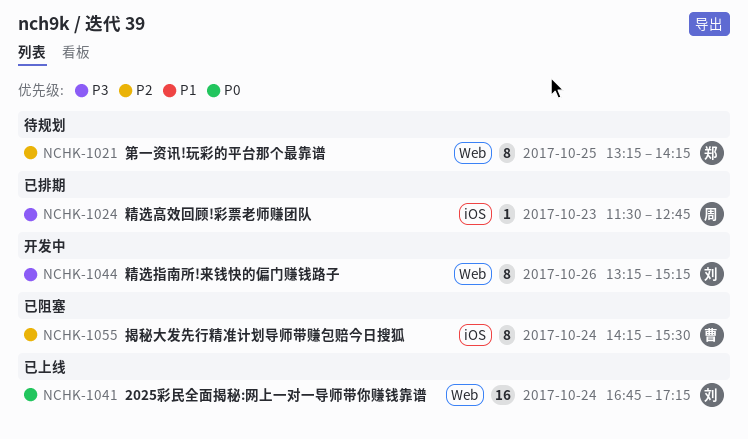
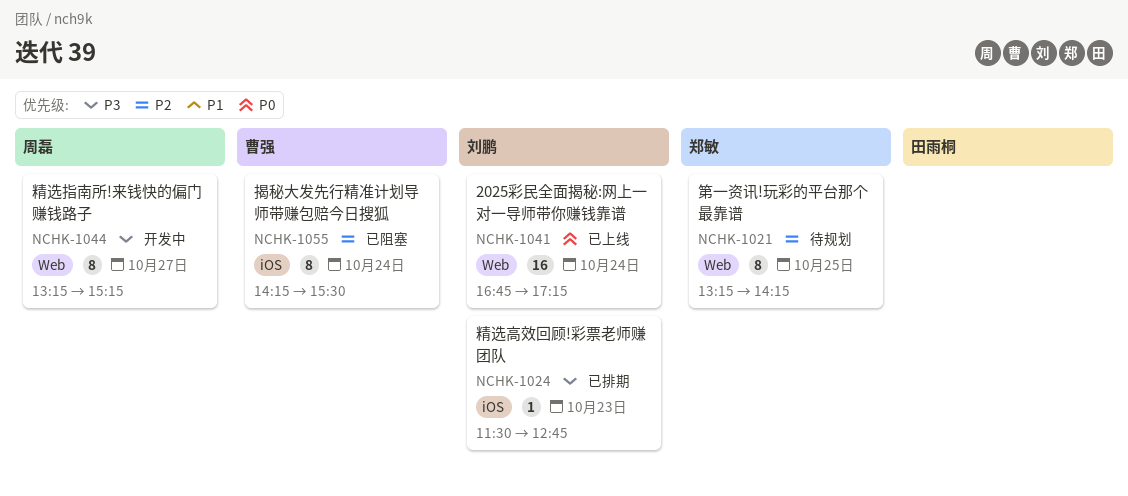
NCHK-1024, owner: 周磊 -> 刘鹏
NCHK-1044, owner: 刘鹏 -> 周磊
NCHK-1044, day: Oct 26 -> Oct 27

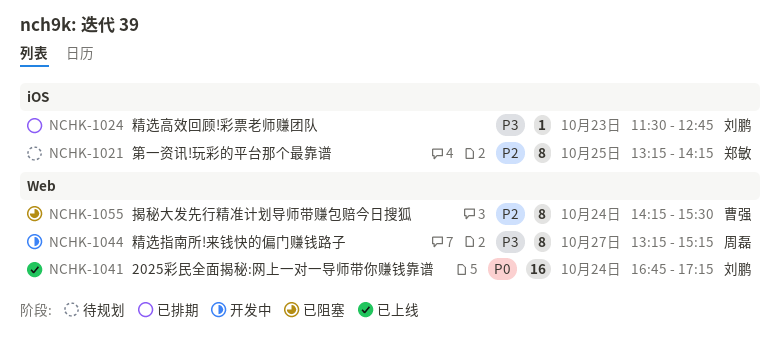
NCHK-1021, label: Web -> iOS
NCHK-1055, label: iOS -> Web

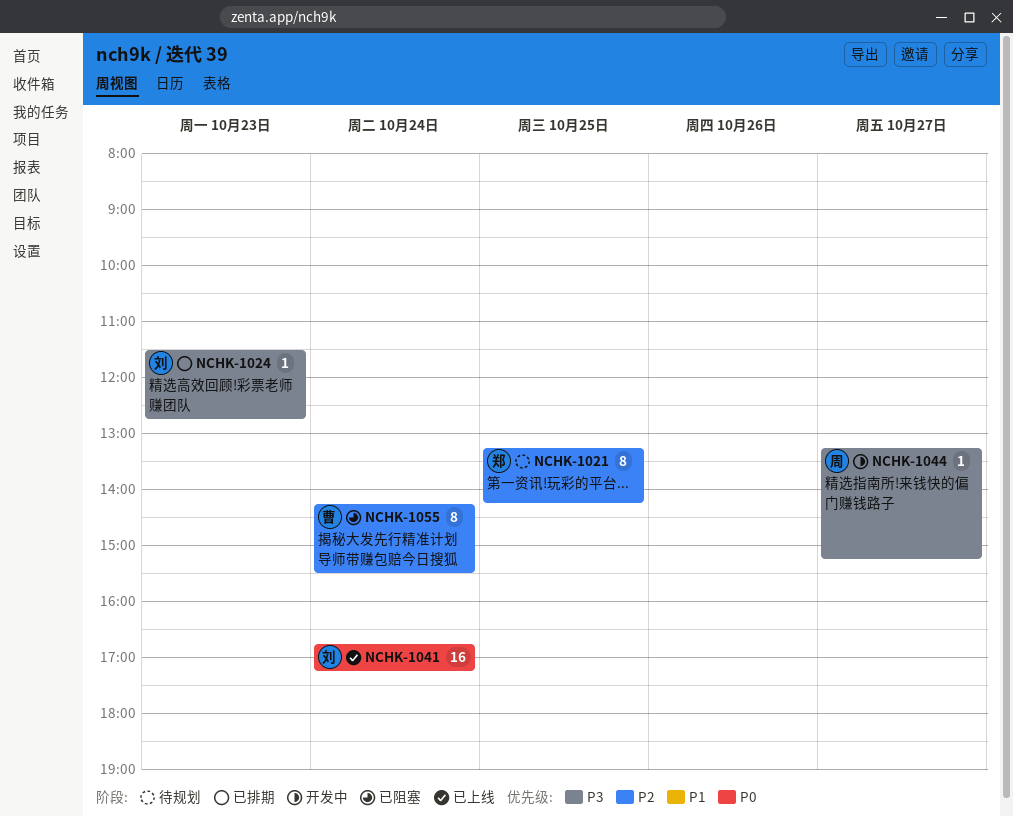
NCHK-1044, estimate: 8 -> 1

